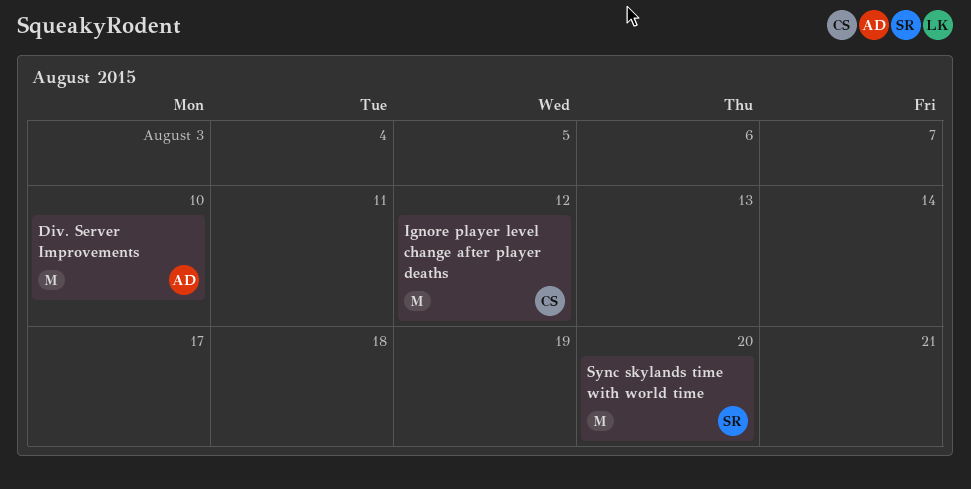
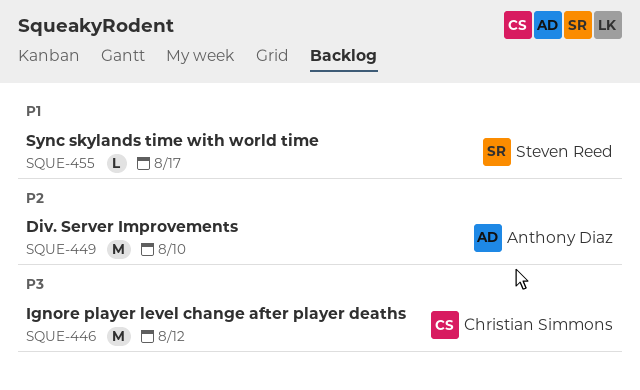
Sync skylands time with world time, estimate: M -> L
Sync skylands time with world time, due: Aug 20 -> Aug 17

